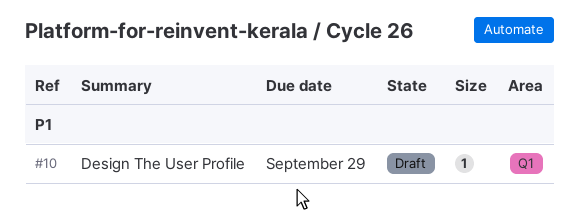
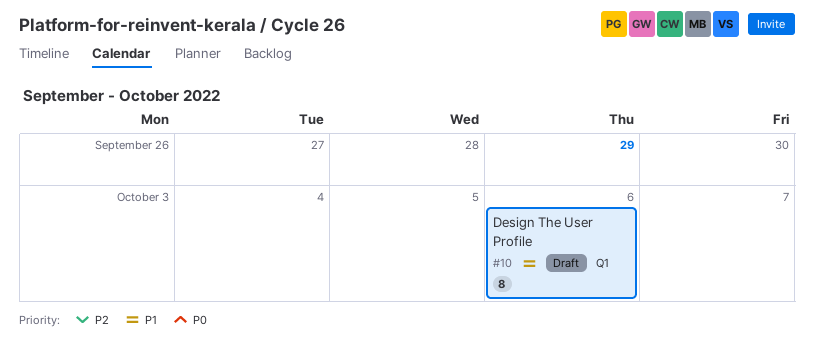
#10, estimate: 1 -> 8
#10, due: Sep 29 -> Oct 6

